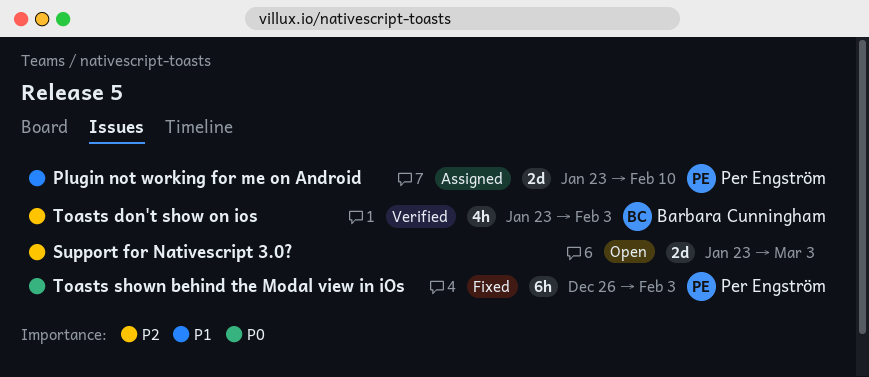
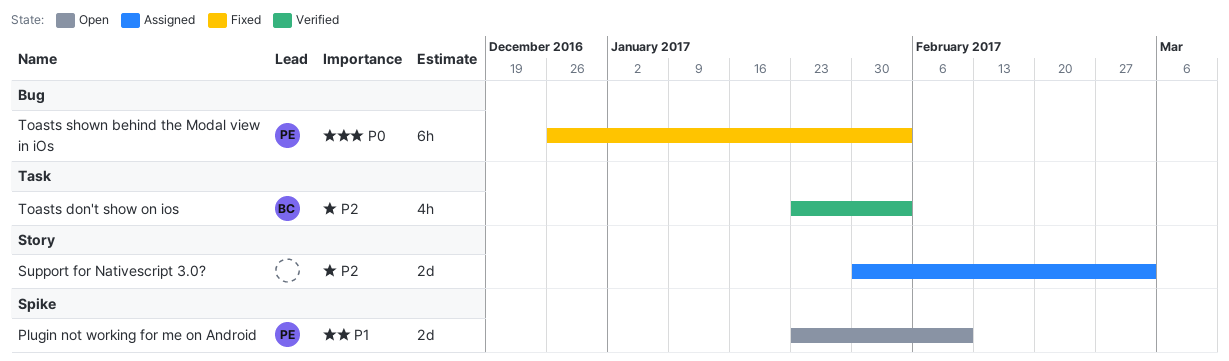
Plugin not working for me on Android, status: Assigned -> Open
Support for Nativescript 3.0?, status: Open -> Assigned
Support for Nativescript 3.0?, start: Jan 23 -> Jan 30

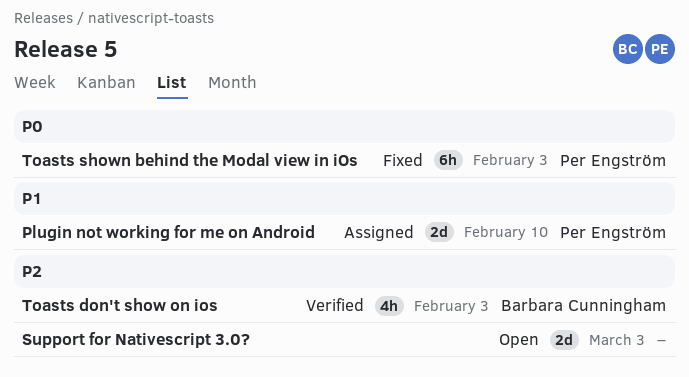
Plugin not working for me on Android, status: Open -> Assigned
Support for Nativescript 3.0?, status: Assigned -> Open

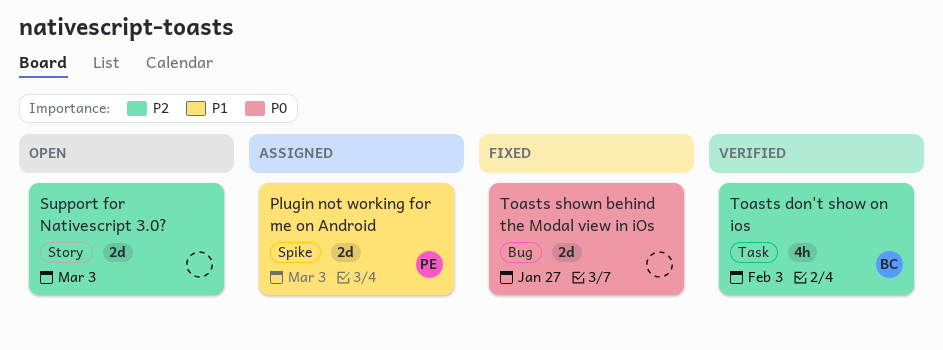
Plugin not working for me on Android, due: Feb 10 -> Mar 3
Toasts shown behind the Modal view in iOs, owner: Per Engström -> none
Toasts shown behind the Modal view in iOs, estimate: 6h -> 2d
Toasts shown behind the Modal view in iOs, due: Feb 3 -> Jan 27

